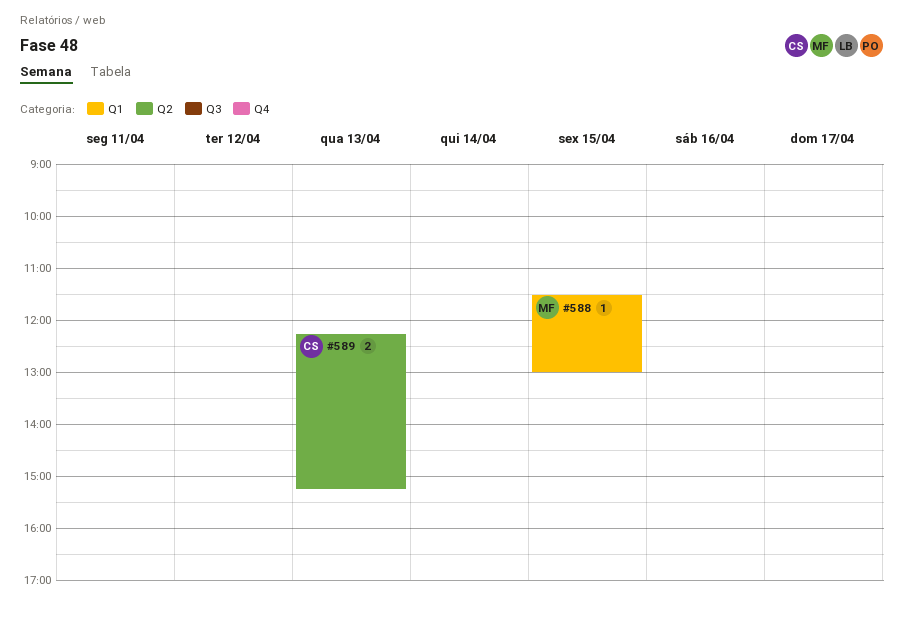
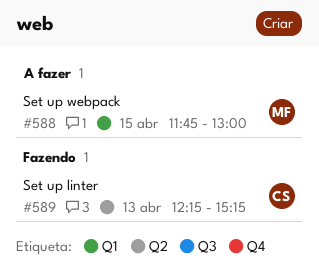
#588, begins: 11:30 -> 11:45

